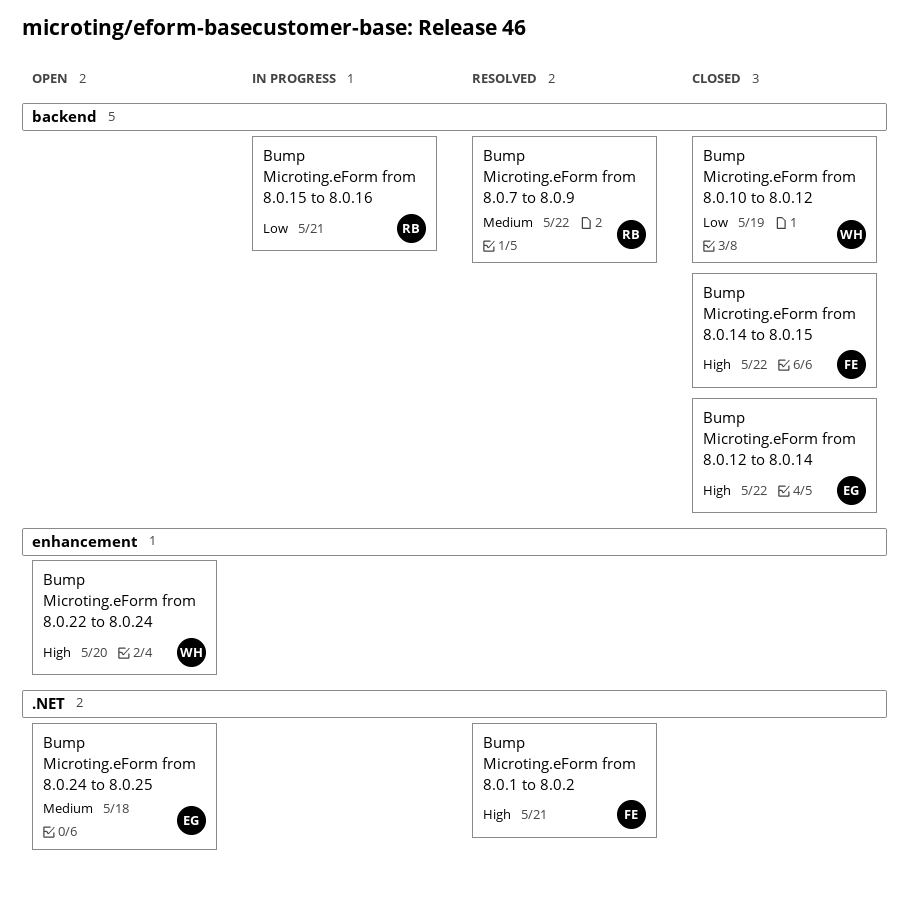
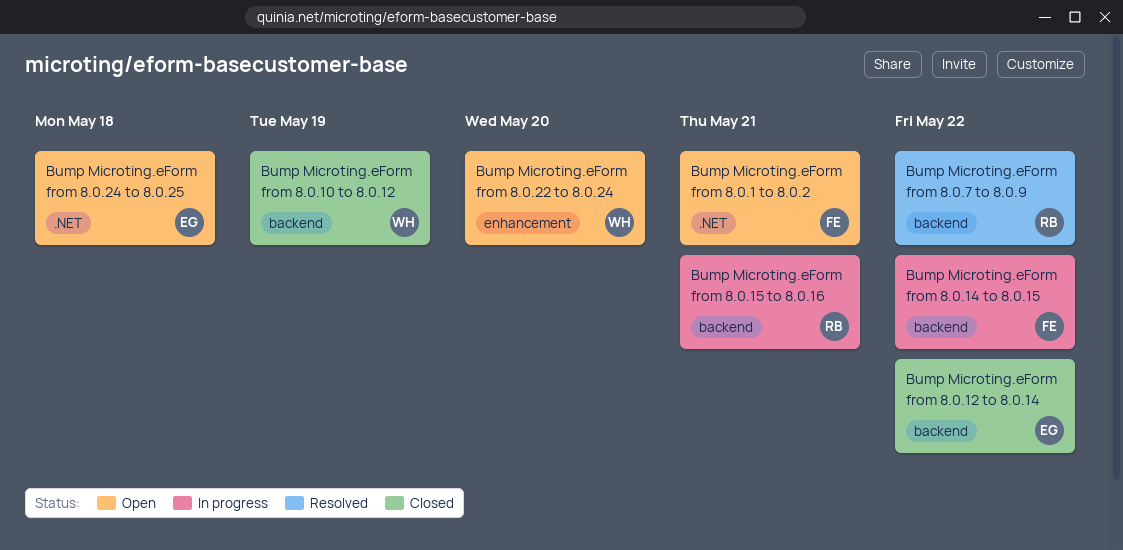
Bump Microting.eForm from 8.0.1 to 8.0.2, status: Resolved -> Open
Bump Microting.eForm from 8.0.14 to 8.0.15, status: Closed -> In progress

